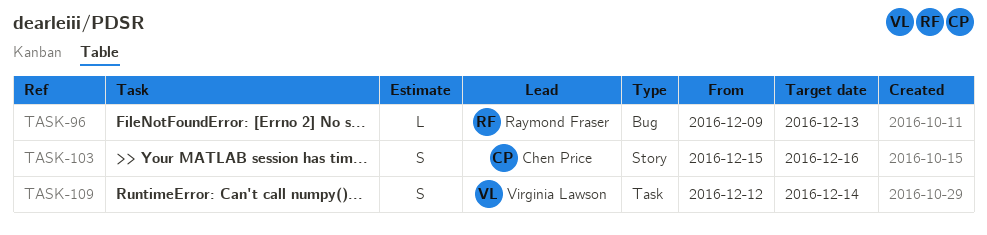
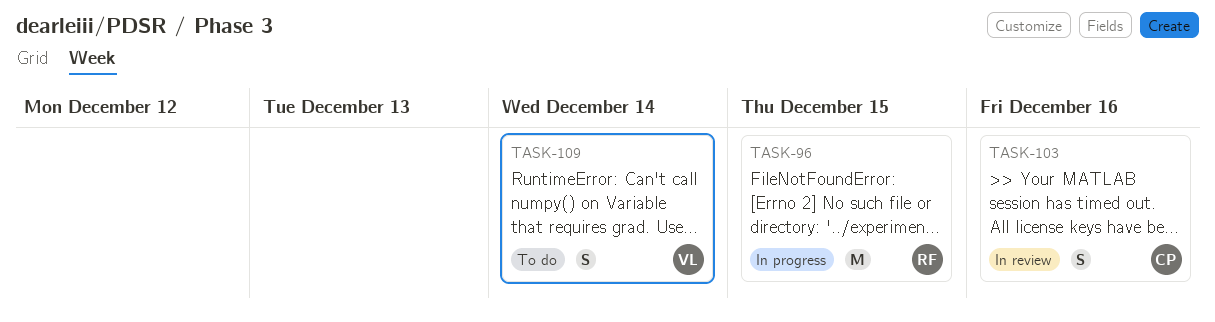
TASK-96, estimate: L -> M
TASK-96, due: Dec 13 -> Dec 15

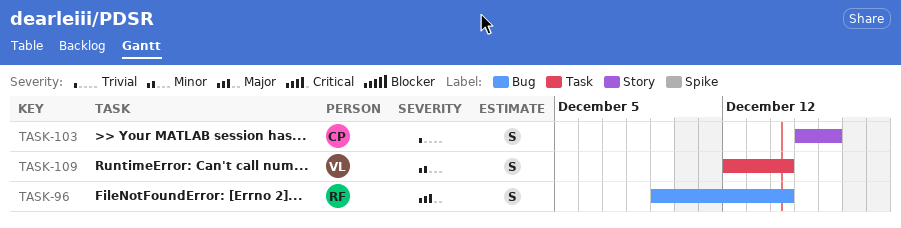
TASK-96, estimate: M -> S
TASK-96, due: Dec 15 -> Dec 14

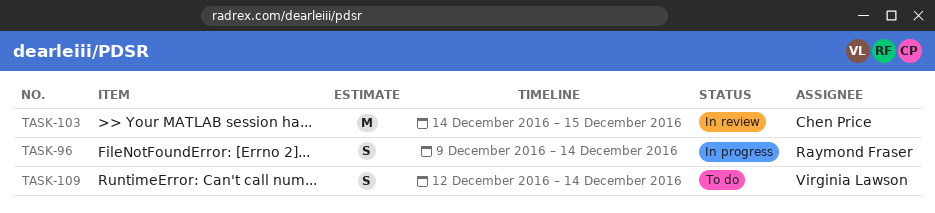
TASK-103, estimate: S -> M
TASK-103, start: Dec 15 -> Dec 14
TASK-103, due: Dec 16 -> Dec 15

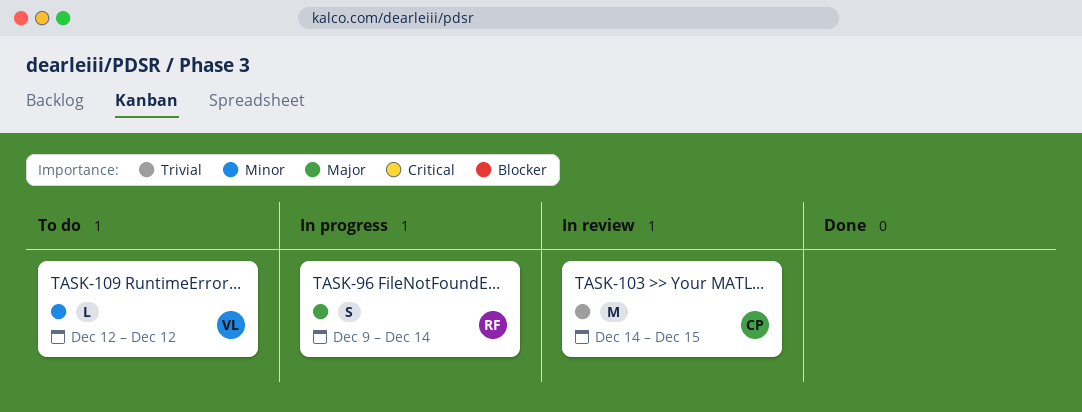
TASK-109, estimate: S -> L
TASK-109, due: Dec 14 -> Dec 12

